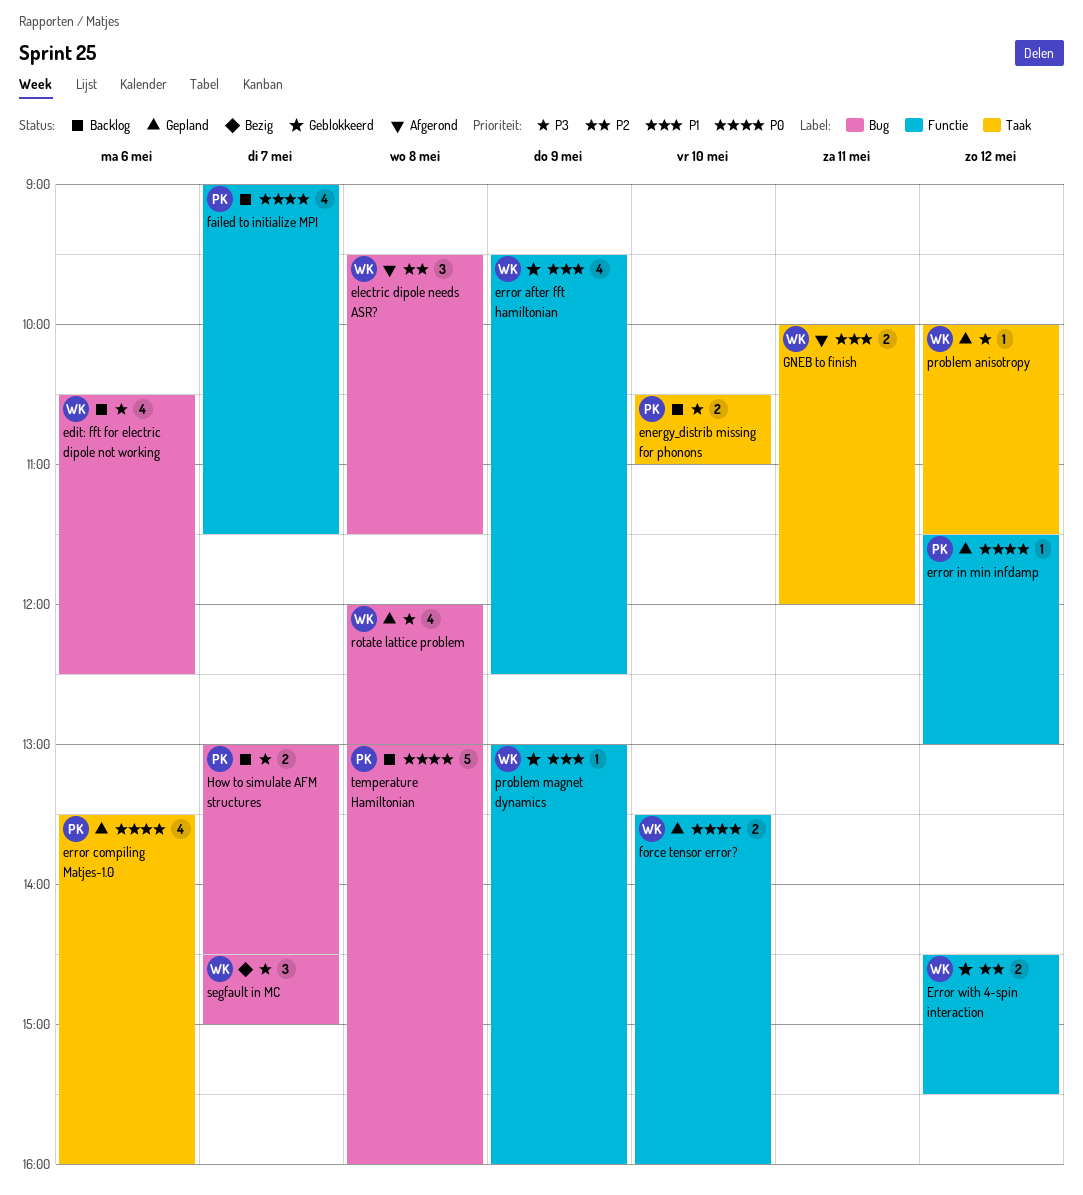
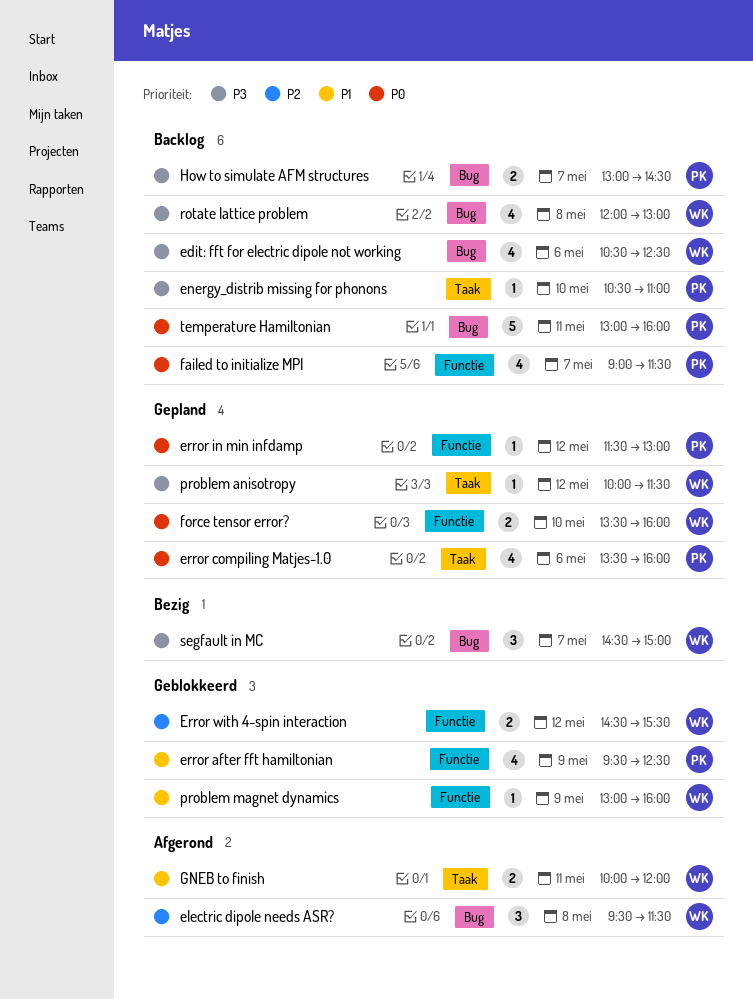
energy_distrib missing for phonons, estimate: 2 -> 1
error after fft hamiltonian, owner: WK -> PK
rotate lattice problem, status: Gepland -> Backlog
temperature Hamiltonian, day: May 8 -> May 11

